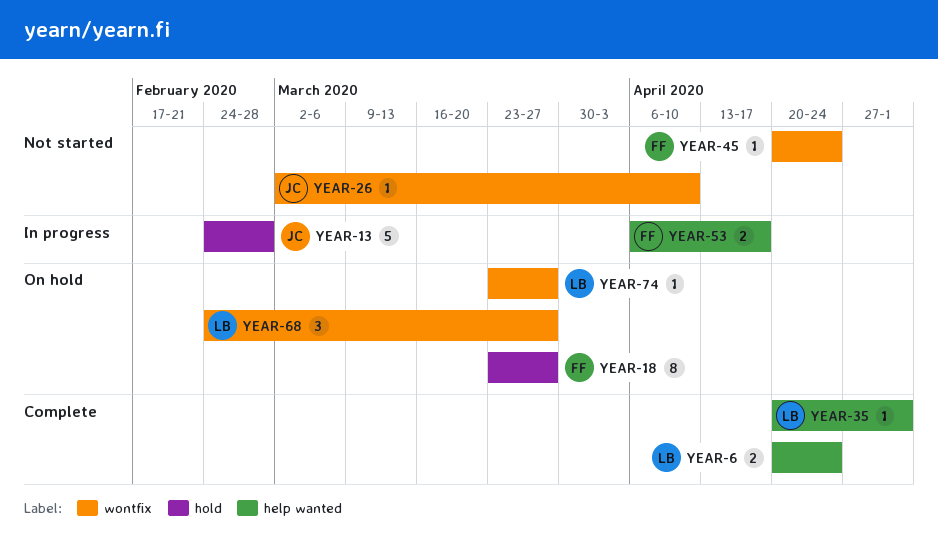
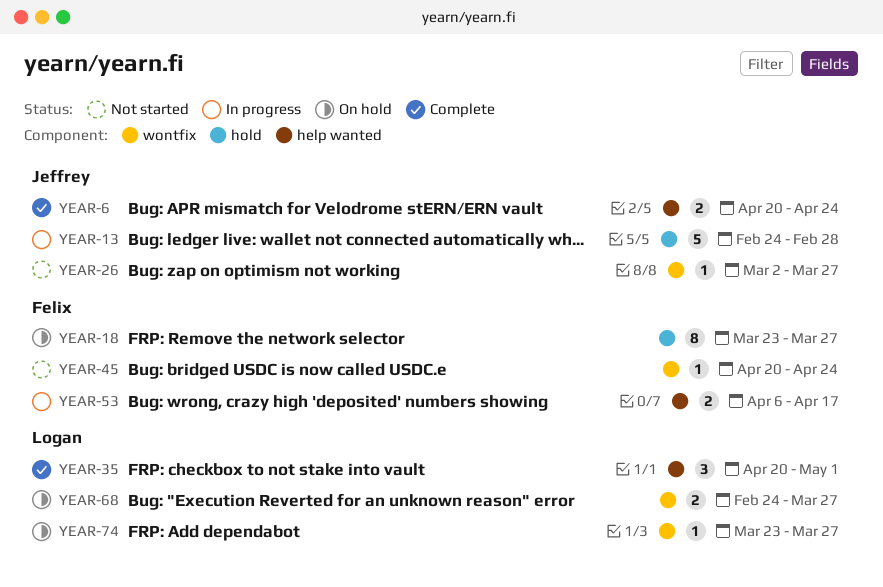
YEAR-6, owner: Logan -> Jeffrey
YEAR-26, due: Apr 10 -> Mar 27
YEAR-35, estimate: 1 -> 3
YEAR-68, estimate: 3 -> 2

